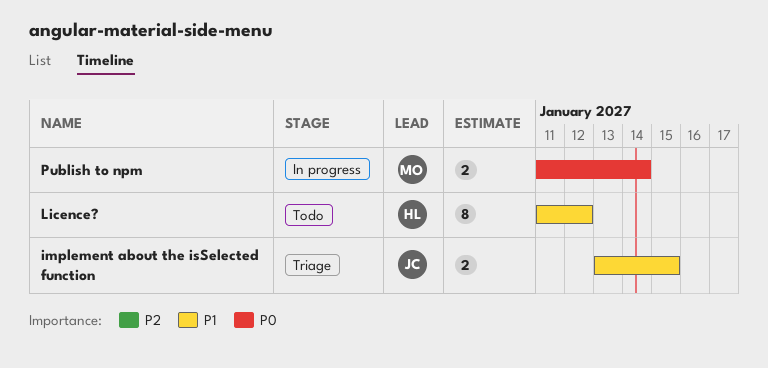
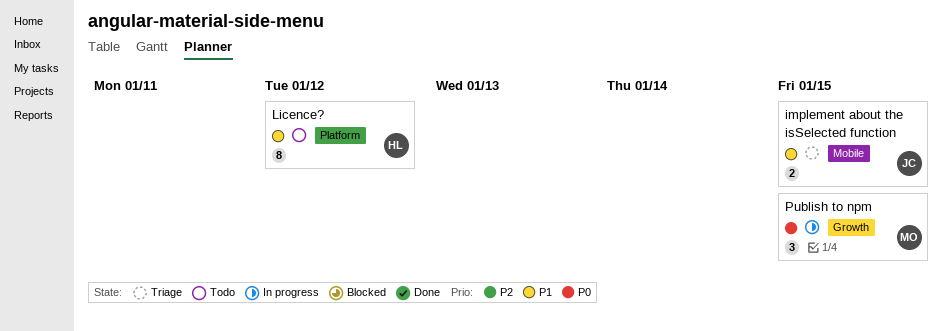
Publish to npm, estimate: 2 -> 3
Publish to npm, due: Jan 14 -> Jan 15

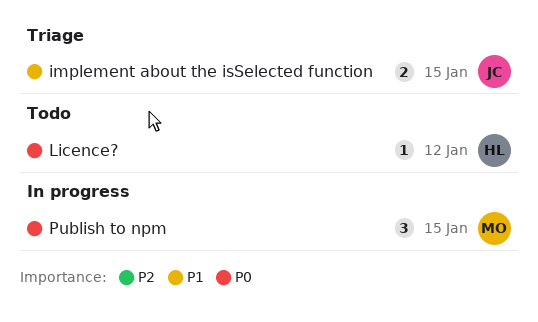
Licence?, priority: P1 -> P0
Licence?, estimate: 8 -> 1

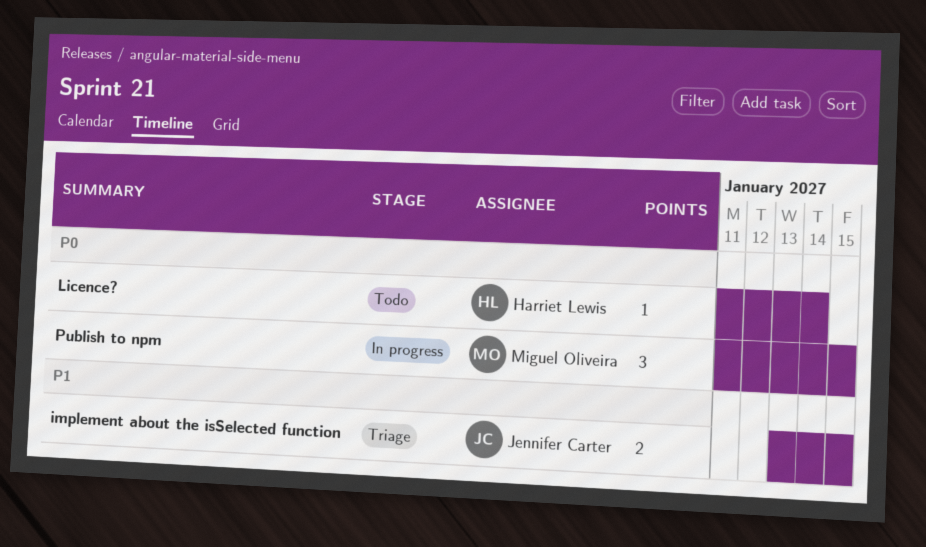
Licence?, due: Jan 12 -> Jan 14

